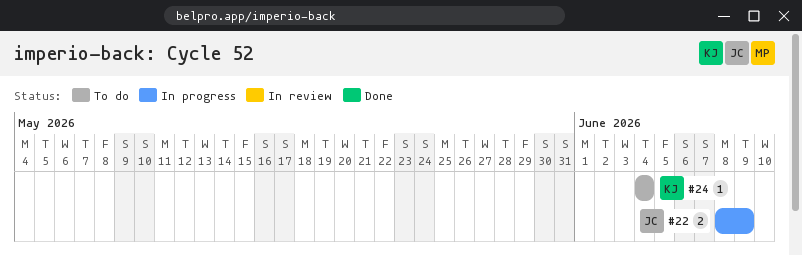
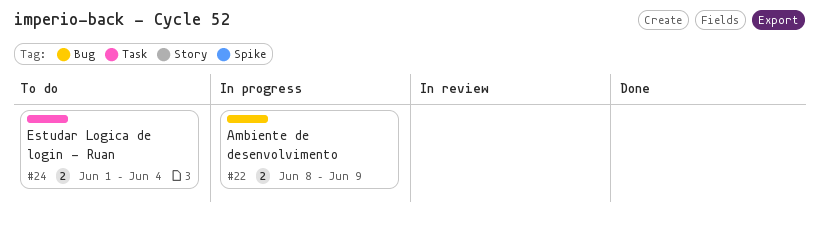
#24, estimate: 1 -> 2
#24, start: Jun 4 -> Jun 1

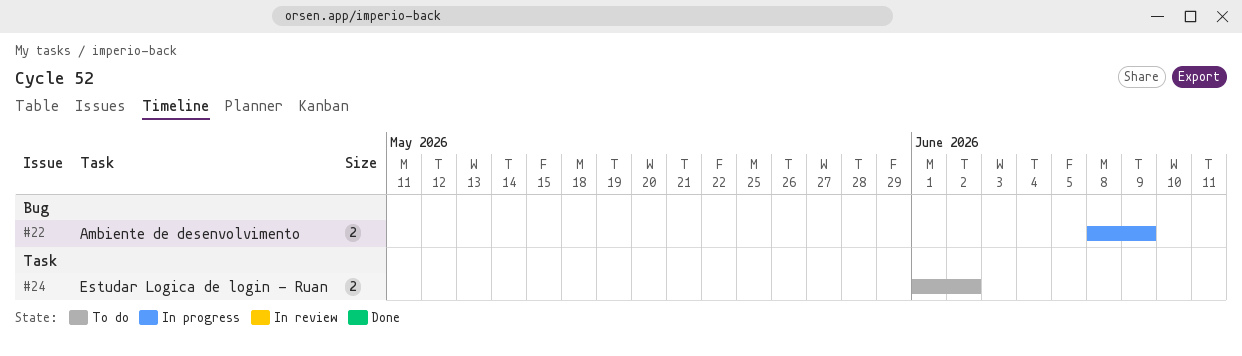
#24, due: Jun 4 -> Jun 2

